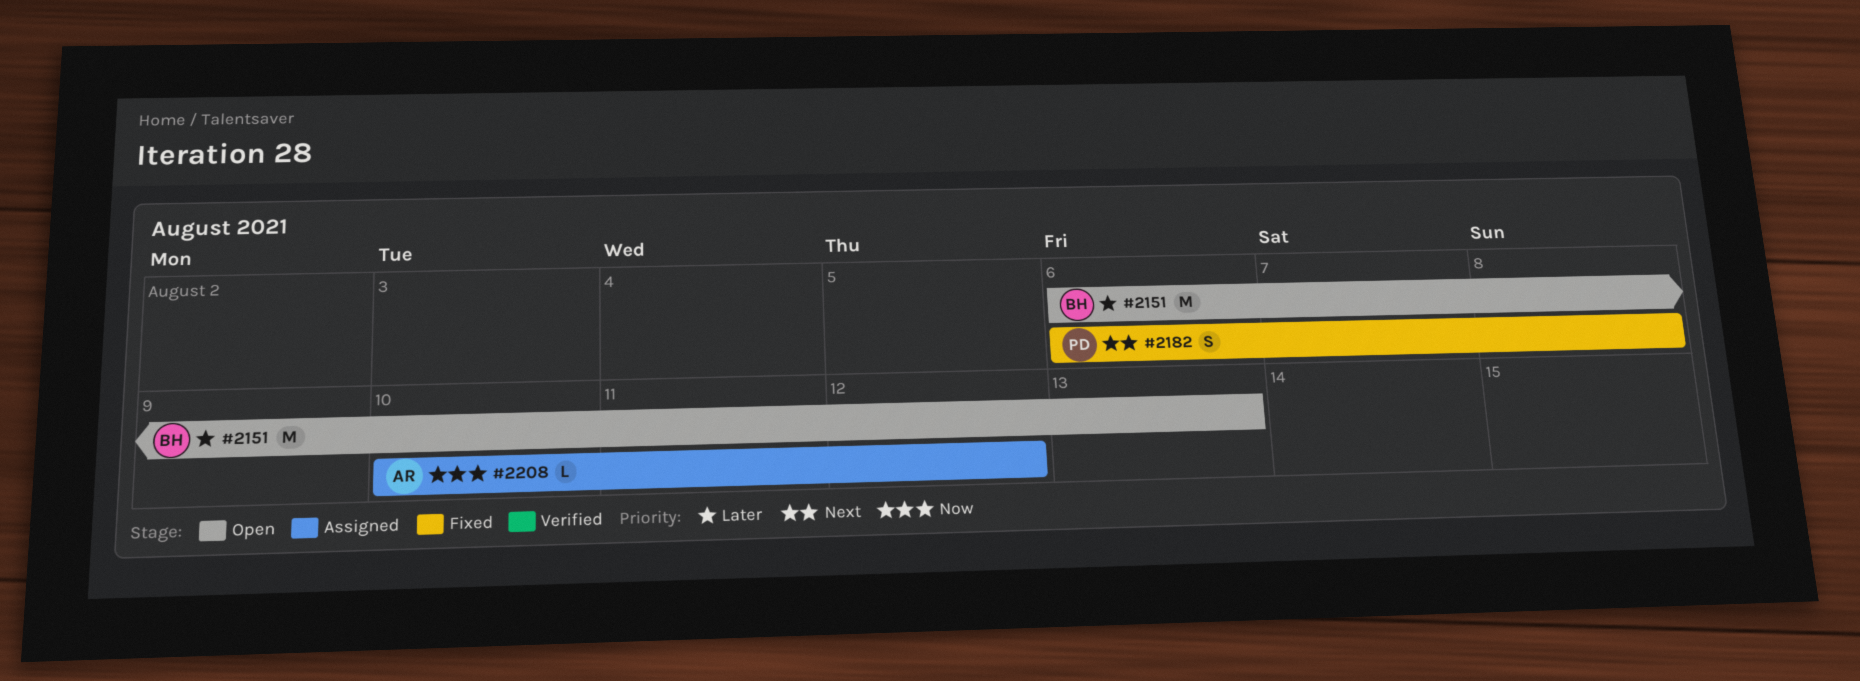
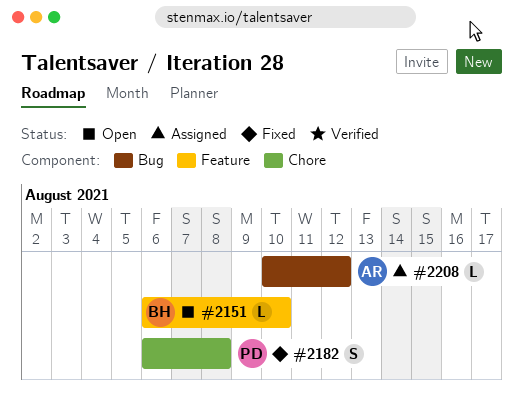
#2151, estimate: M -> L
#2151, due: Aug 13 -> Aug 10

